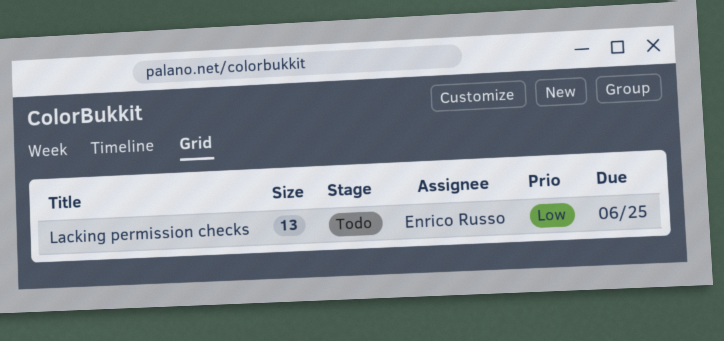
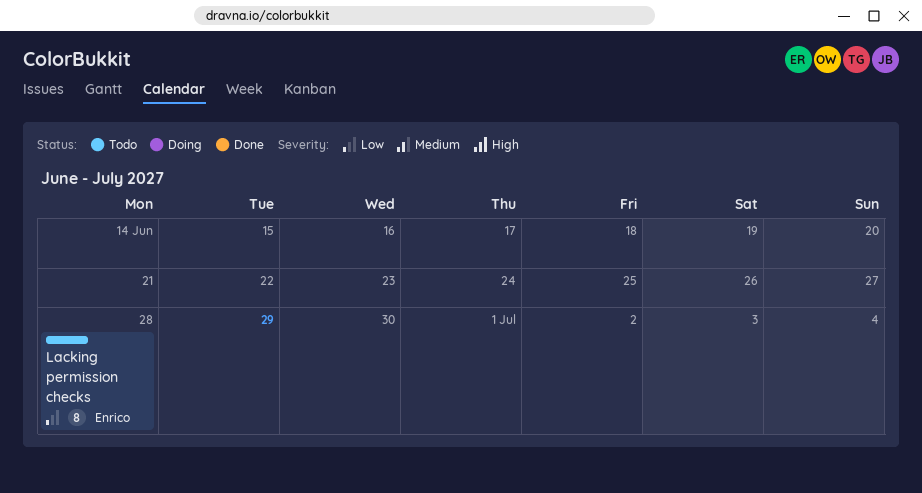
Lacking permission checks, estimate: 13 -> 8
Lacking permission checks, due: Jun 25 -> Jun 28

